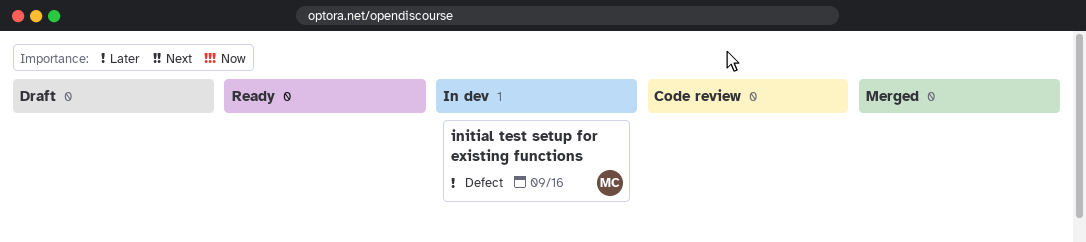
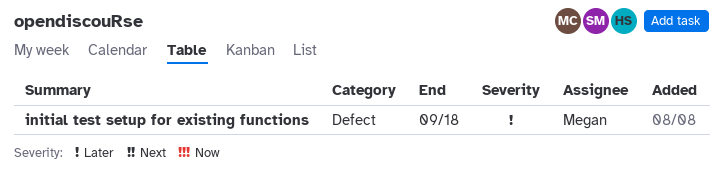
initial test setup for existing functions, due: Sep 16 -> Sep 18

